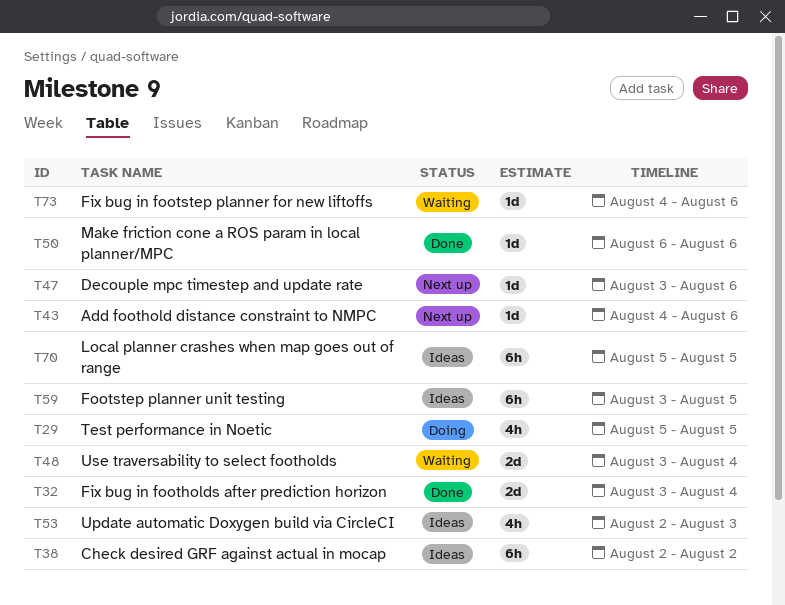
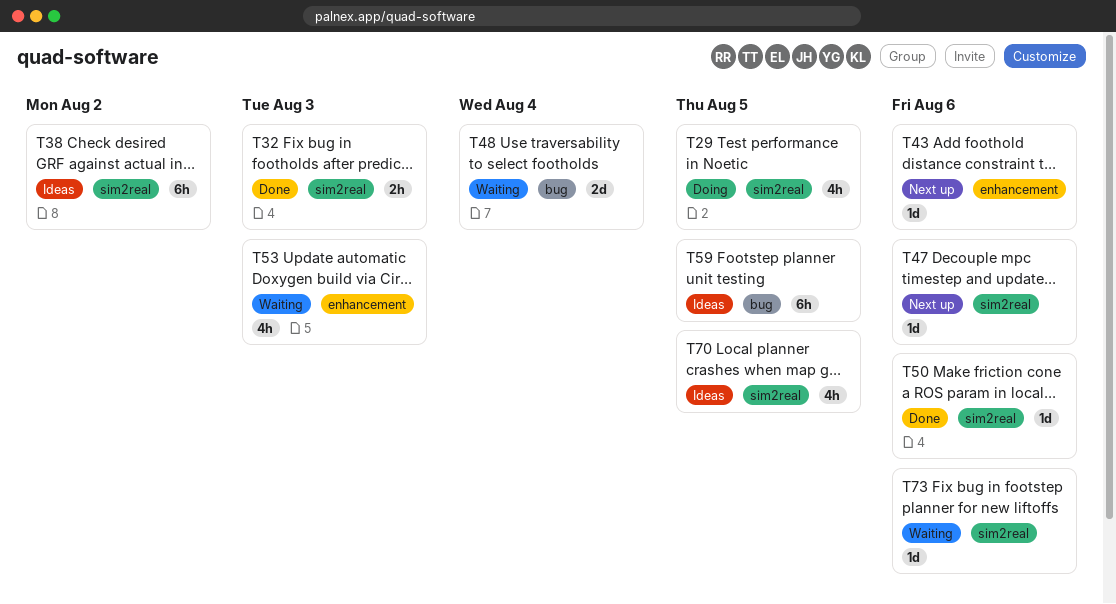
T32, estimate: 2d -> 2h
T32, due: Aug 4 -> Aug 3
T53, status: Ideas -> Waiting
T70, estimate: 6h -> 4h

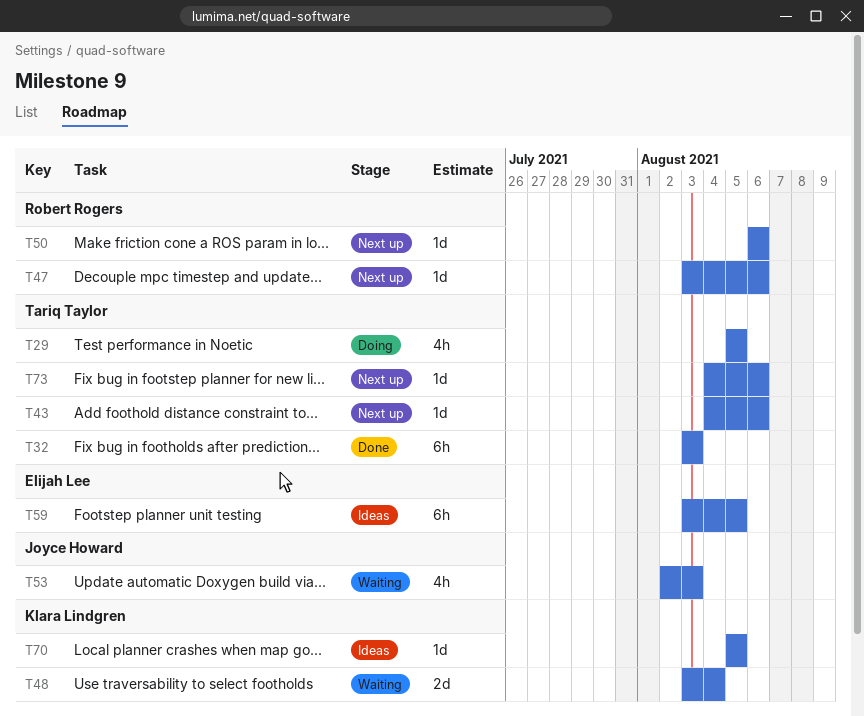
T32, estimate: 2h -> 6h
T38: present -> none
T50, status: Done -> Next up
T70, estimate: 4h -> 1d
T73, status: Waiting -> Next up

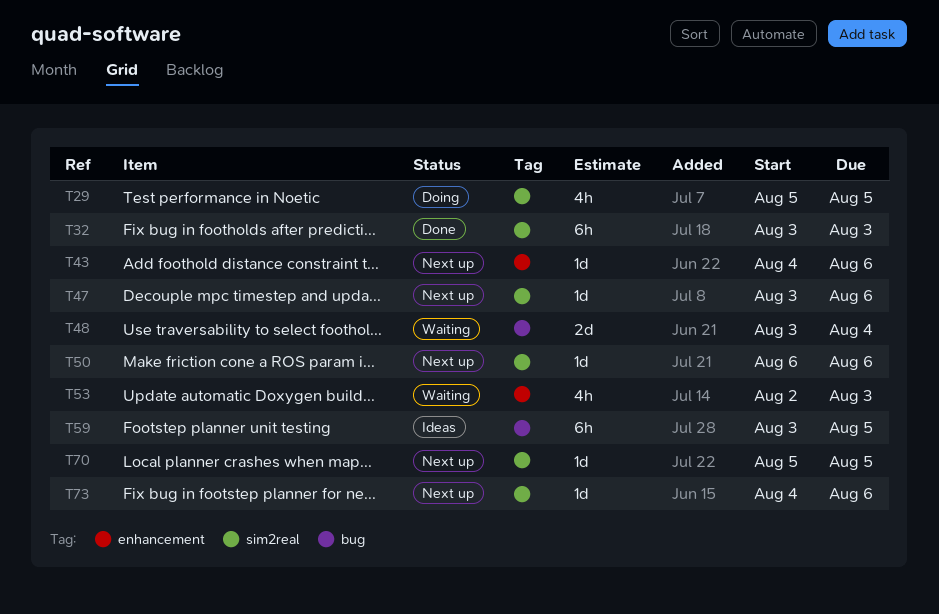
T70, status: Ideas -> Next up

